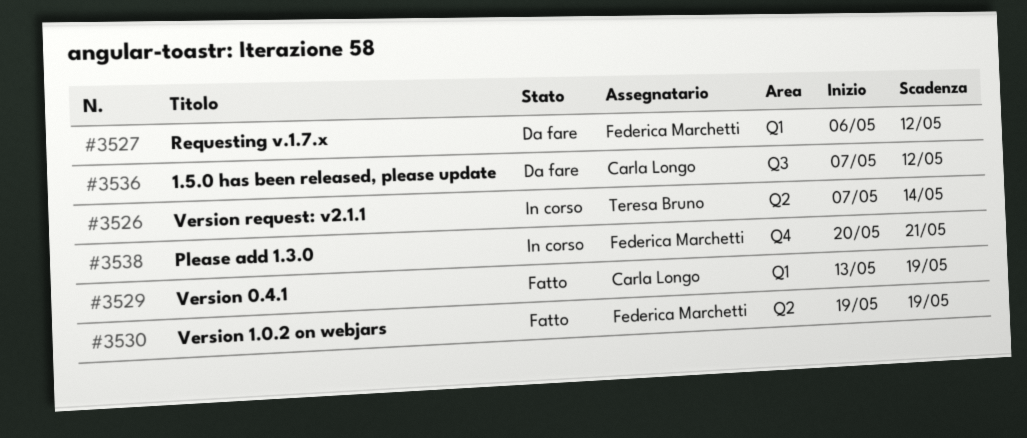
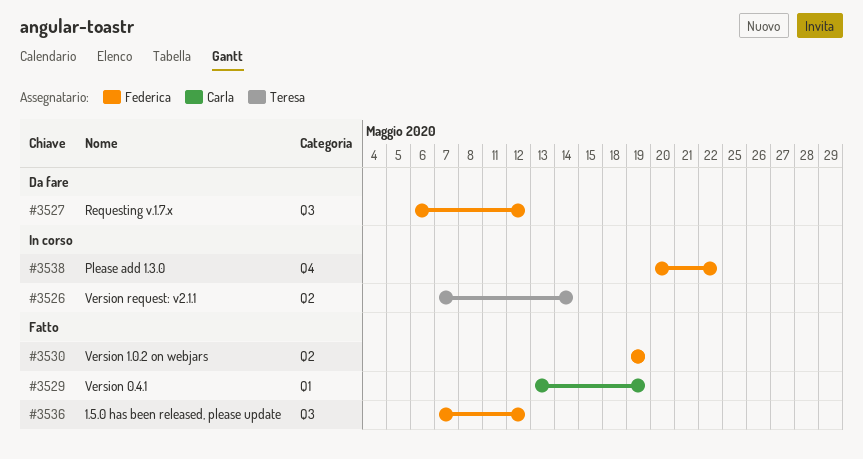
#3527, label: Q1 -> Q3
#3536, status: Da fare -> Fatto
#3536, owner: Carla Longo -> Federica Marchetti
#3538, due: May 21 -> May 22

